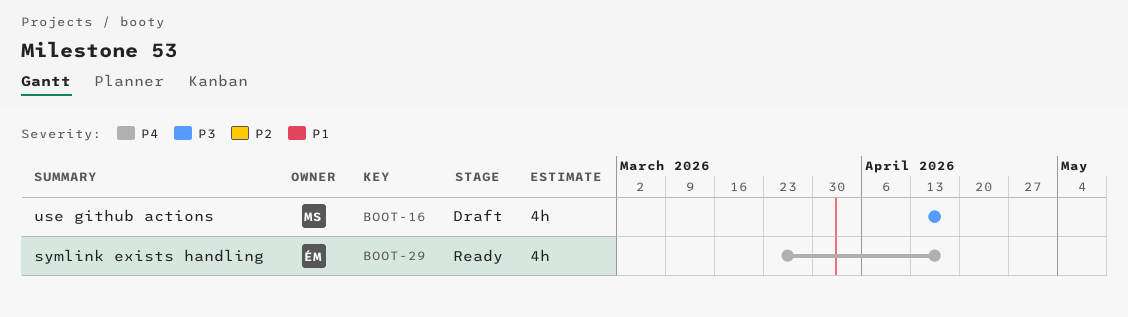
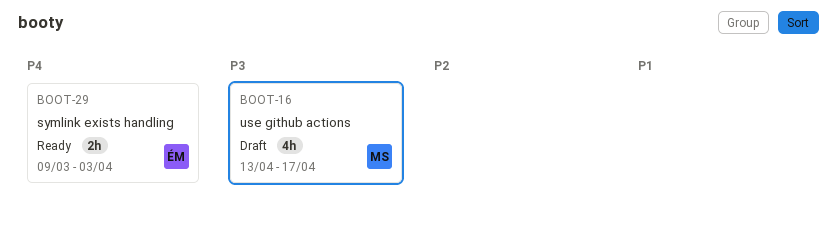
BOOT-29, estimate: 4h -> 2h
BOOT-29, start: Mar 23 -> Mar 9
BOOT-29, due: Apr 17 -> Apr 3

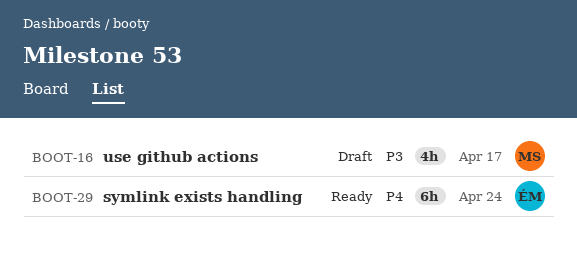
BOOT-29, estimate: 2h -> 6h
BOOT-29, due: Apr 3 -> Apr 24

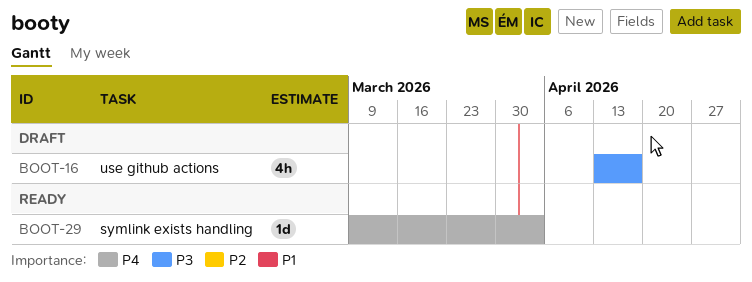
BOOT-29, estimate: 6h -> 1d
BOOT-29, due: Apr 24 -> Apr 3

